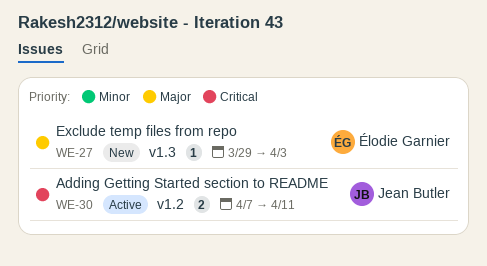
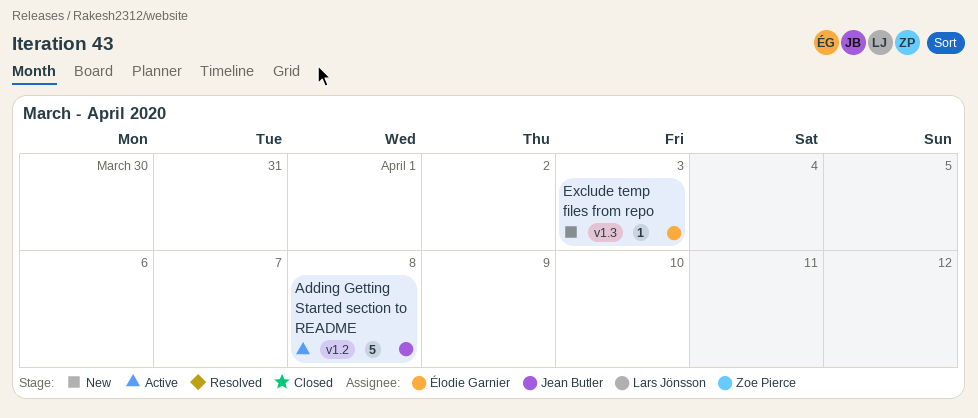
Adding Getting Started section to README, estimate: 2 -> 5
Adding Getting Started section to README, due: Apr 11 -> Apr 8

